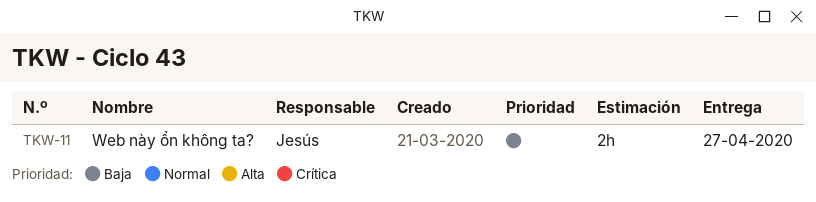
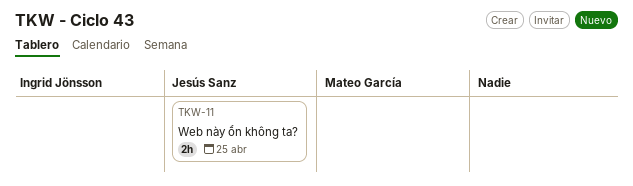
TKW-11, due: Apr 27 -> Apr 25

